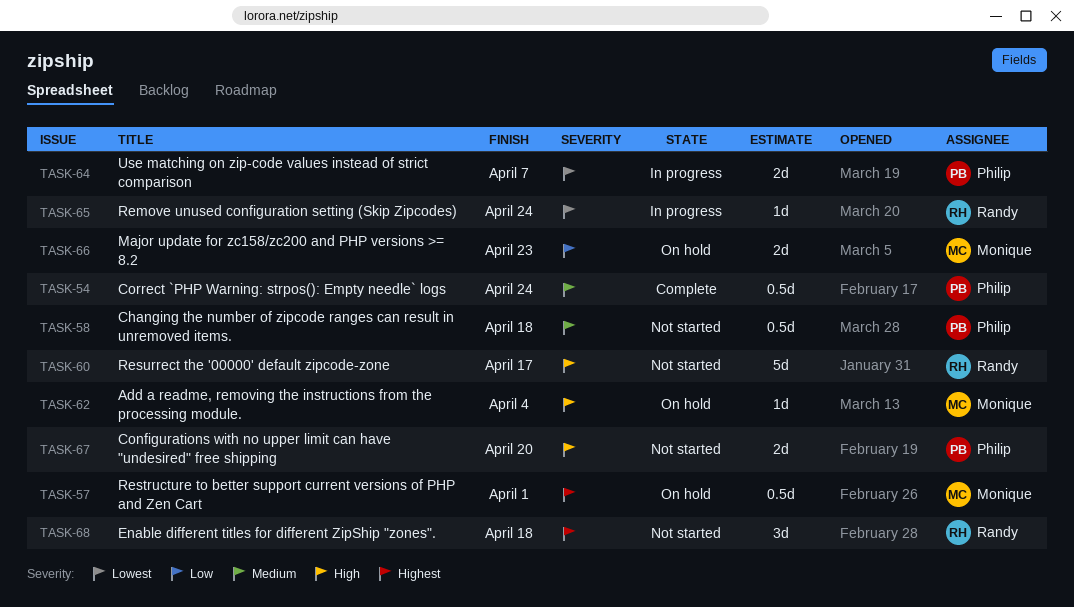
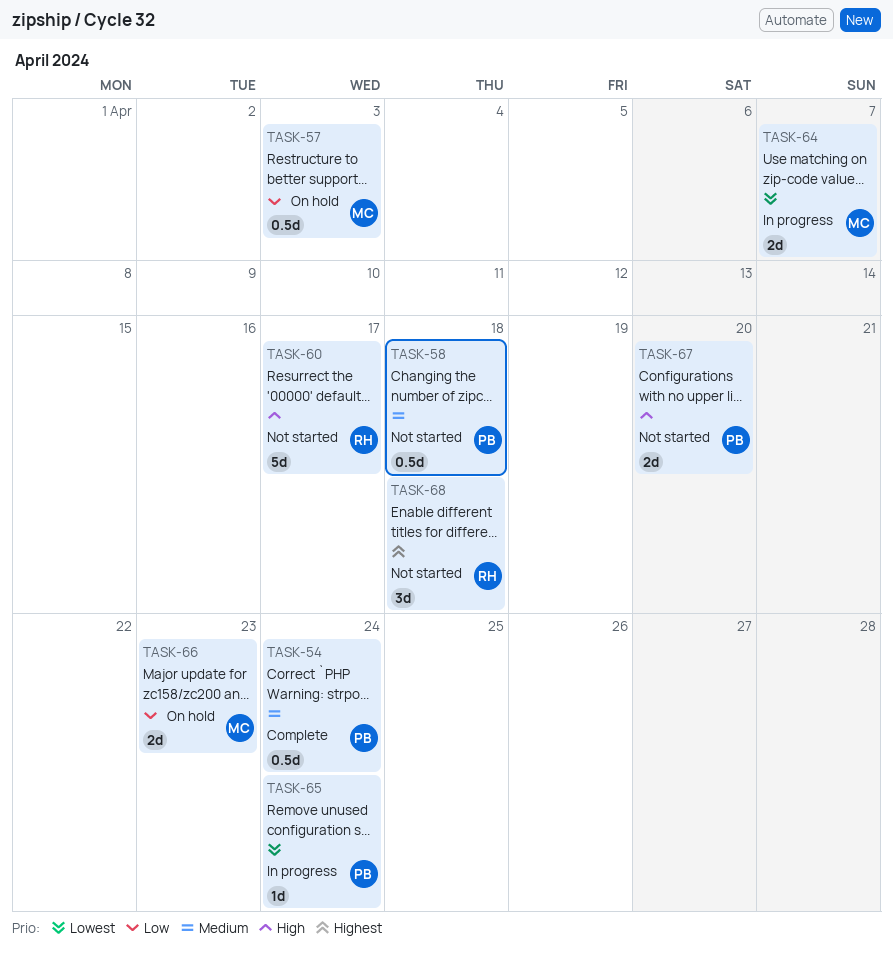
TASK-57, priority: Highest -> Low
TASK-57, due: Apr 1 -> Apr 3
TASK-62: present -> none
TASK-64, owner: Philip -> Monique
TASK-65, owner: Randy -> Philip

